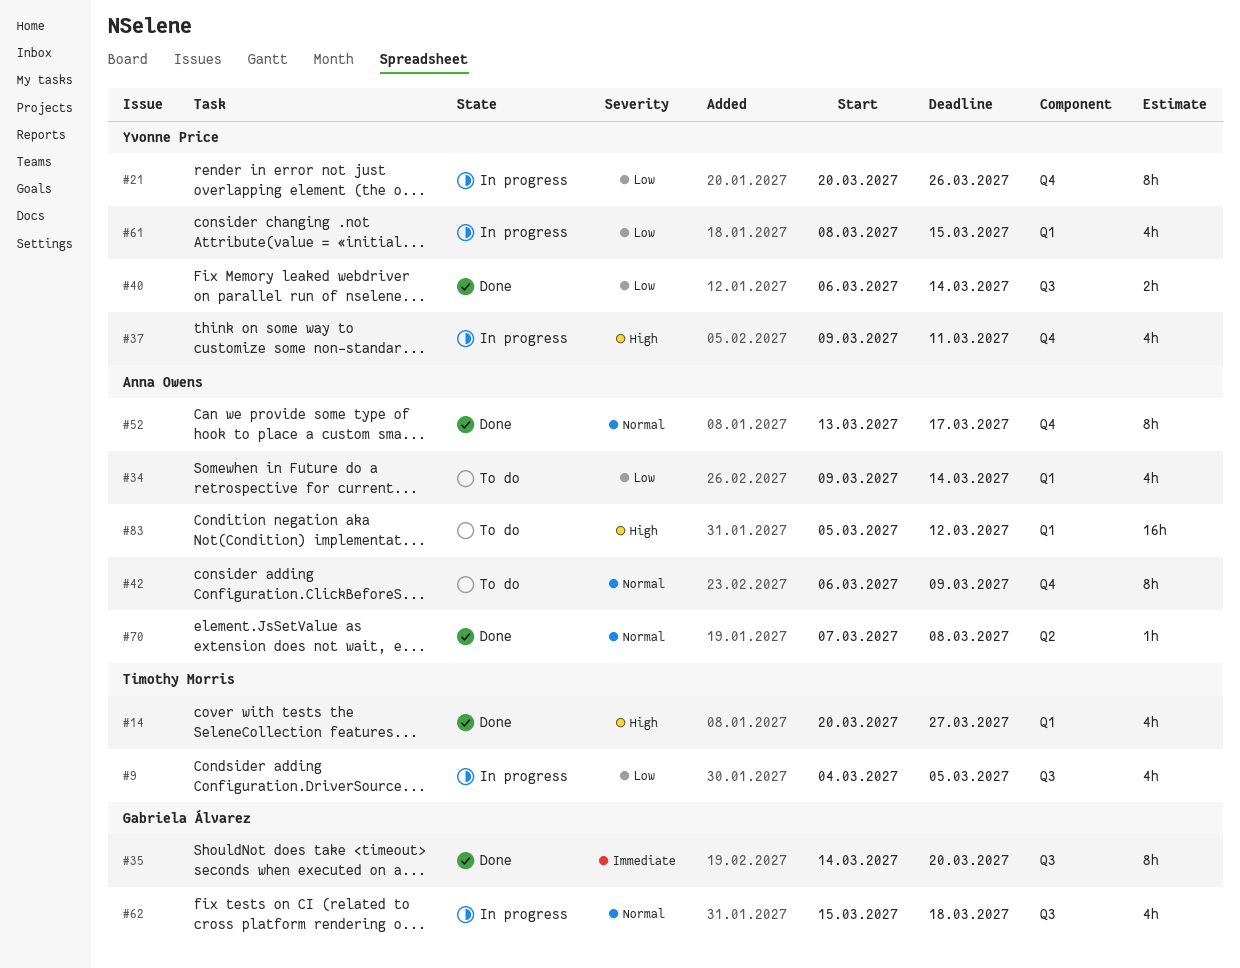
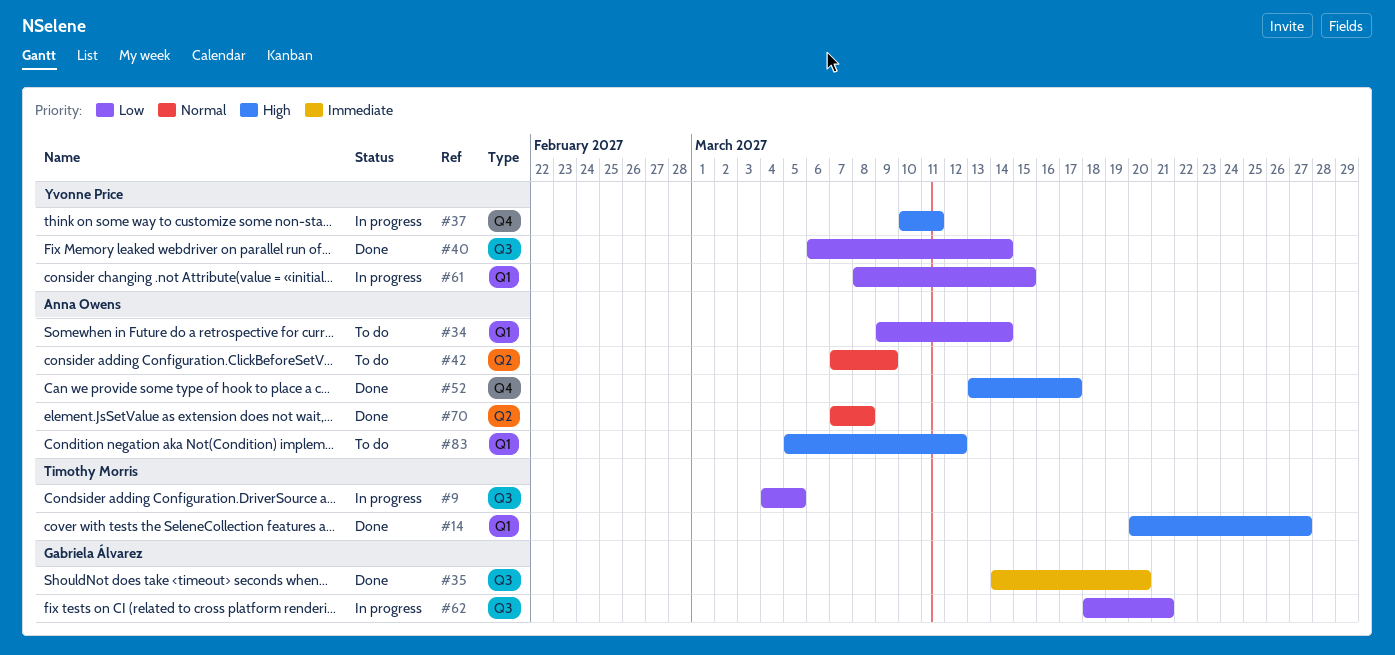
#21: present -> none
#37, start: Mar 9 -> Mar 10
#42, label: Q4 -> Q2
#42, start: Mar 6 -> Mar 7
#52, priority: Normal -> High
#62, priority: Normal -> Low
#62, start: Mar 15 -> Mar 18
#62, due: Mar 18 -> Mar 21

